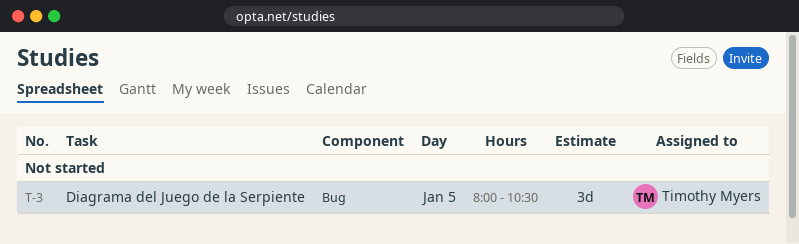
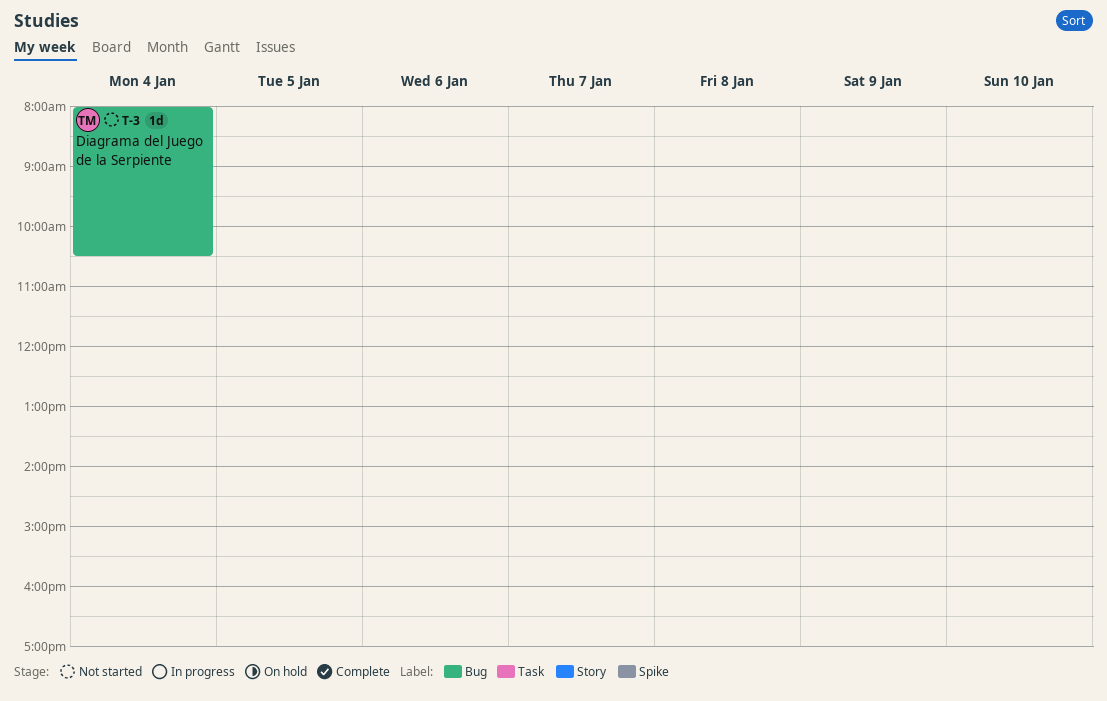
T-3, estimate: 3d -> 1d
T-3, day: Jan 5 -> Jan 4

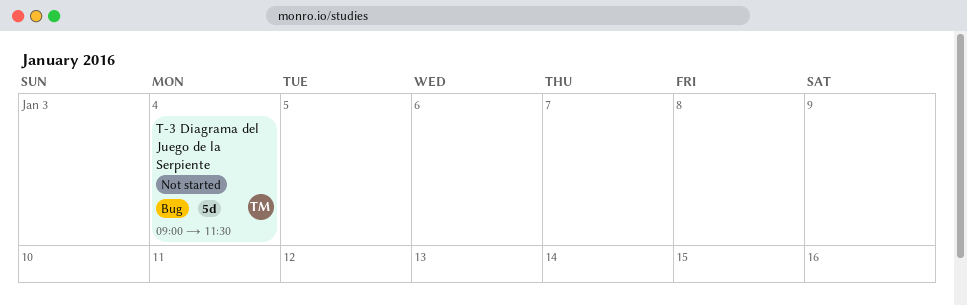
T-3, estimate: 1d -> 5d
T-3, begins: 08:00 -> 09:00
T-3, ends: 10:30 -> 11:30

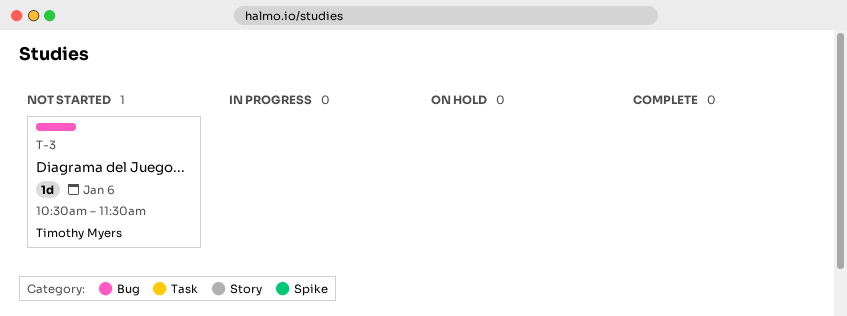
T-3, estimate: 5d -> 1d
T-3, day: Jan 4 -> Jan 6
T-3, begins: 09:00 -> 10:30

